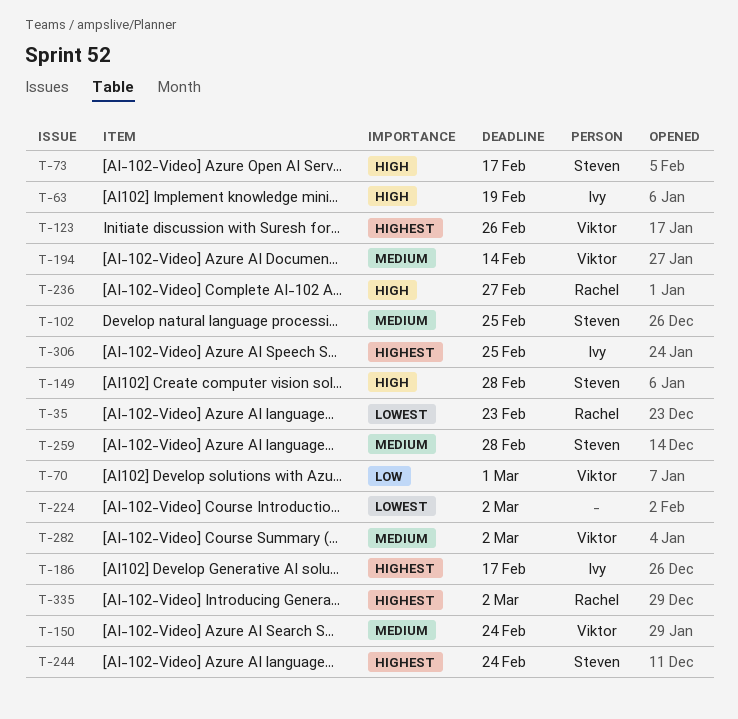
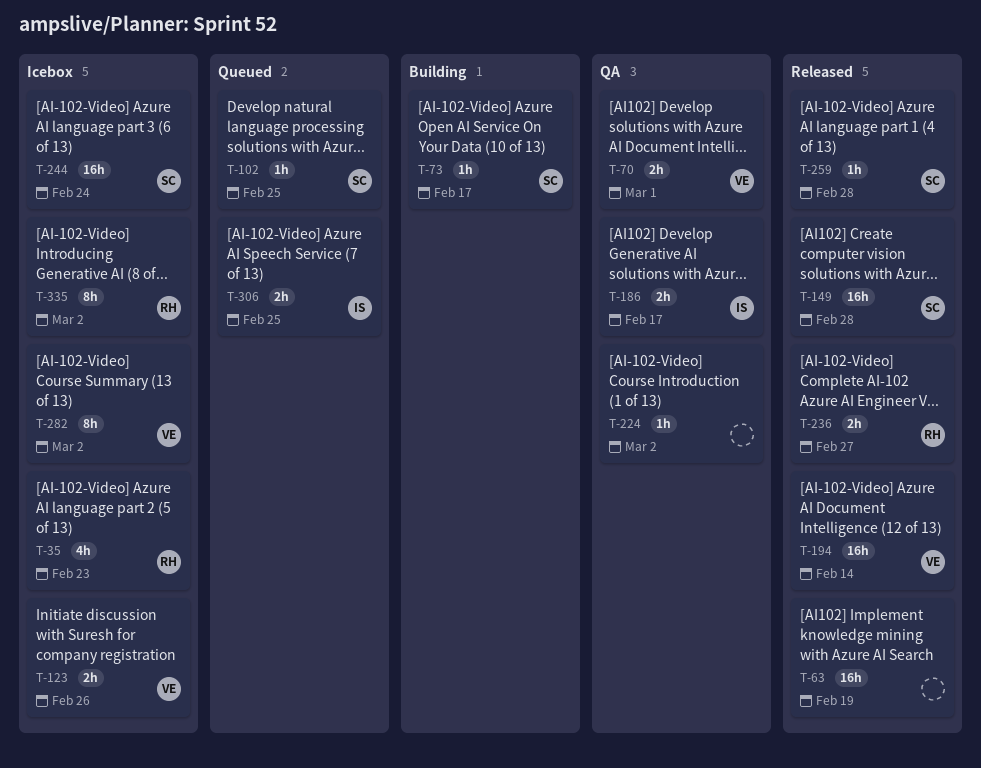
T-63, owner: Ivy -> none
T-150: present -> none

